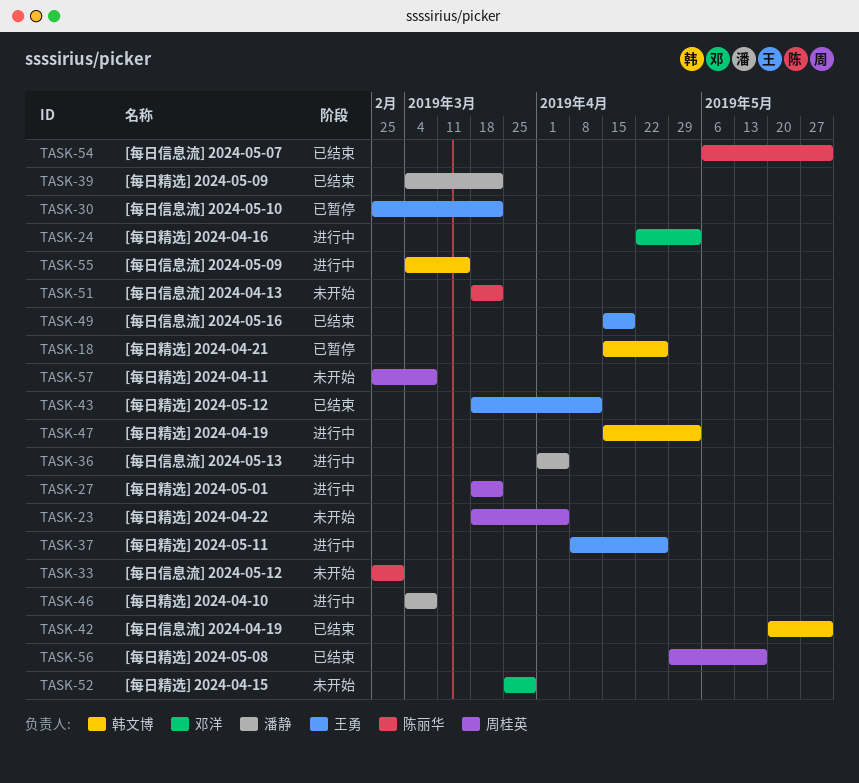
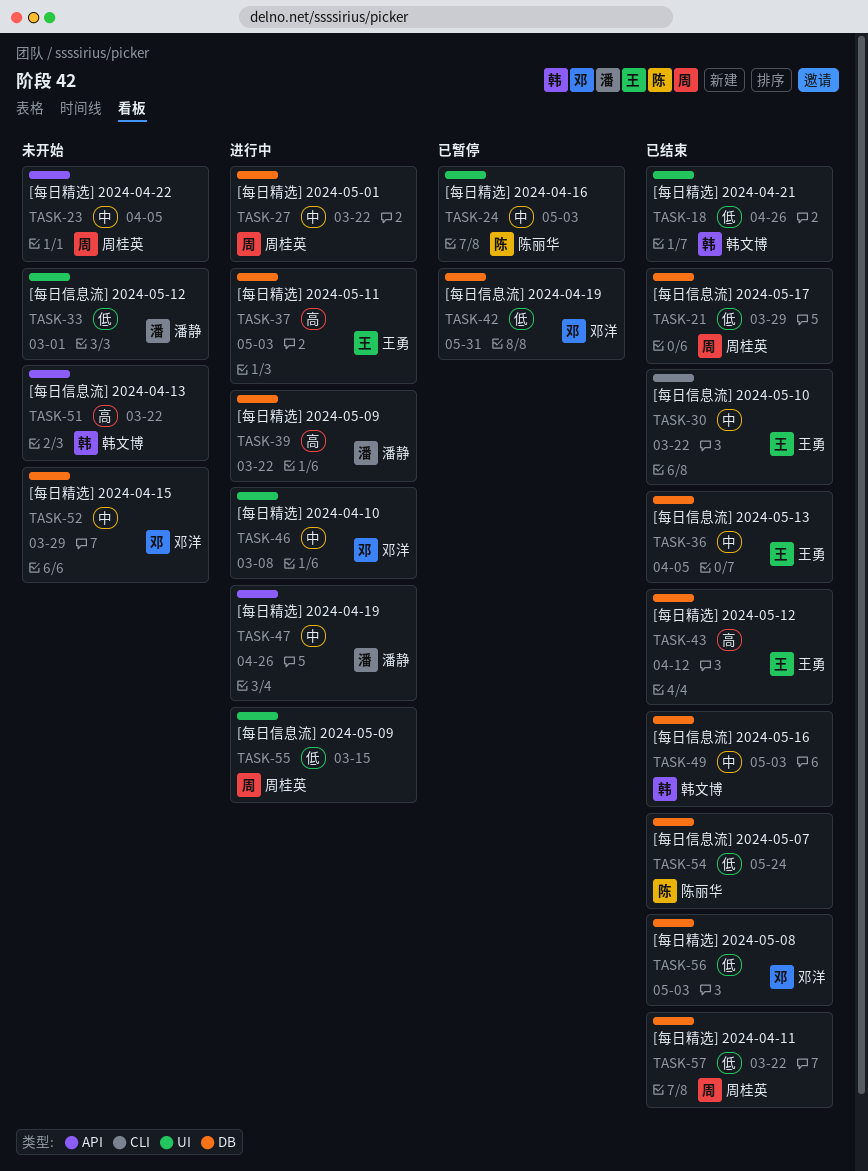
TASK-18, status: 已暂停 -> 已结束
TASK-21: none -> present
TASK-24, status: 进行中 -> 已暂停
TASK-24, owner: 邓洋 -> 陈丽华
TASK-30, status: 已暂停 -> 已结束
TASK-33, owner: 陈丽华 -> 潘静
TASK-36, status: 进行中 -> 已结束
TASK-36, owner: 潘静 -> 王勇
TASK-37, due: Apr 26 -> May 3
TASK-39, status: 已结束 -> 进行中
TASK-42, status: 已结束 -> 已暂停
TASK-42, owner: 韩文博 -> 邓洋
TASK-46, owner: 潘静 -> 邓洋
TASK-47, owner: 韩文博 -> 潘静
TASK-47, due: May 3 -> Apr 26
TASK-49, owner: 王勇 -> 韩文博
TASK-49, due: Apr 19 -> May 3
TASK-51, owner: 陈丽华 -> 韩文博
TASK-54, due: May 31 -> May 24
TASK-55, owner: 韩文博 -> 周桂英
TASK-56, owner: 周桂英 -> 邓洋
TASK-56, due: May 17 -> May 3
TASK-57, status: 未开始 -> 已结束
TASK-57, due: Mar 8 -> Mar 22

